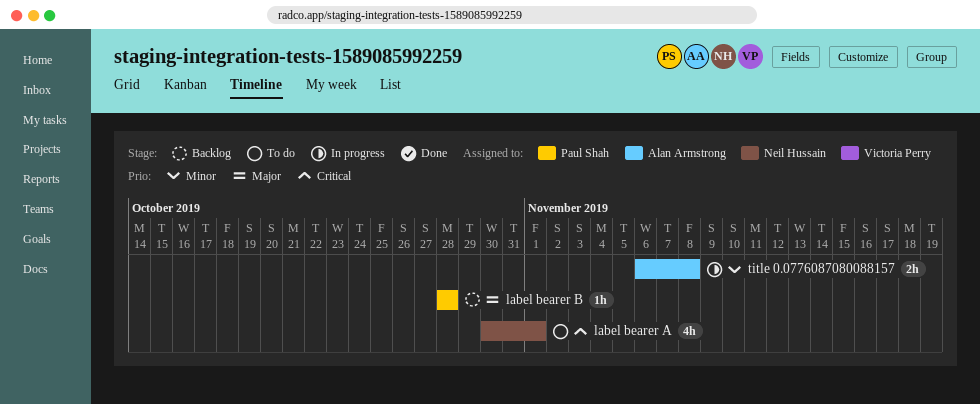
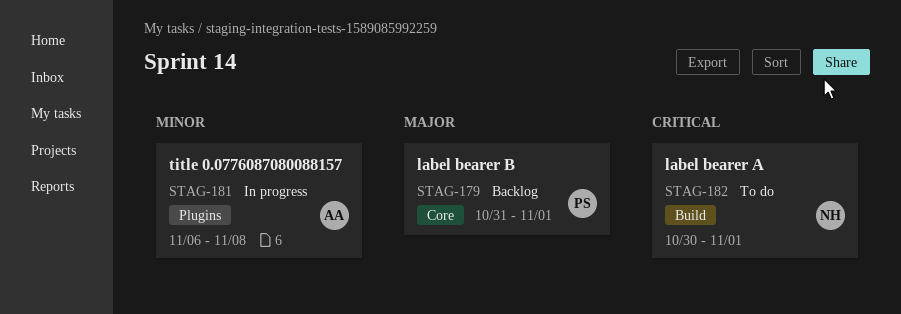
label bearer B, start: Oct 28 -> Oct 31
label bearer B, due: Oct 28 -> Nov 1

